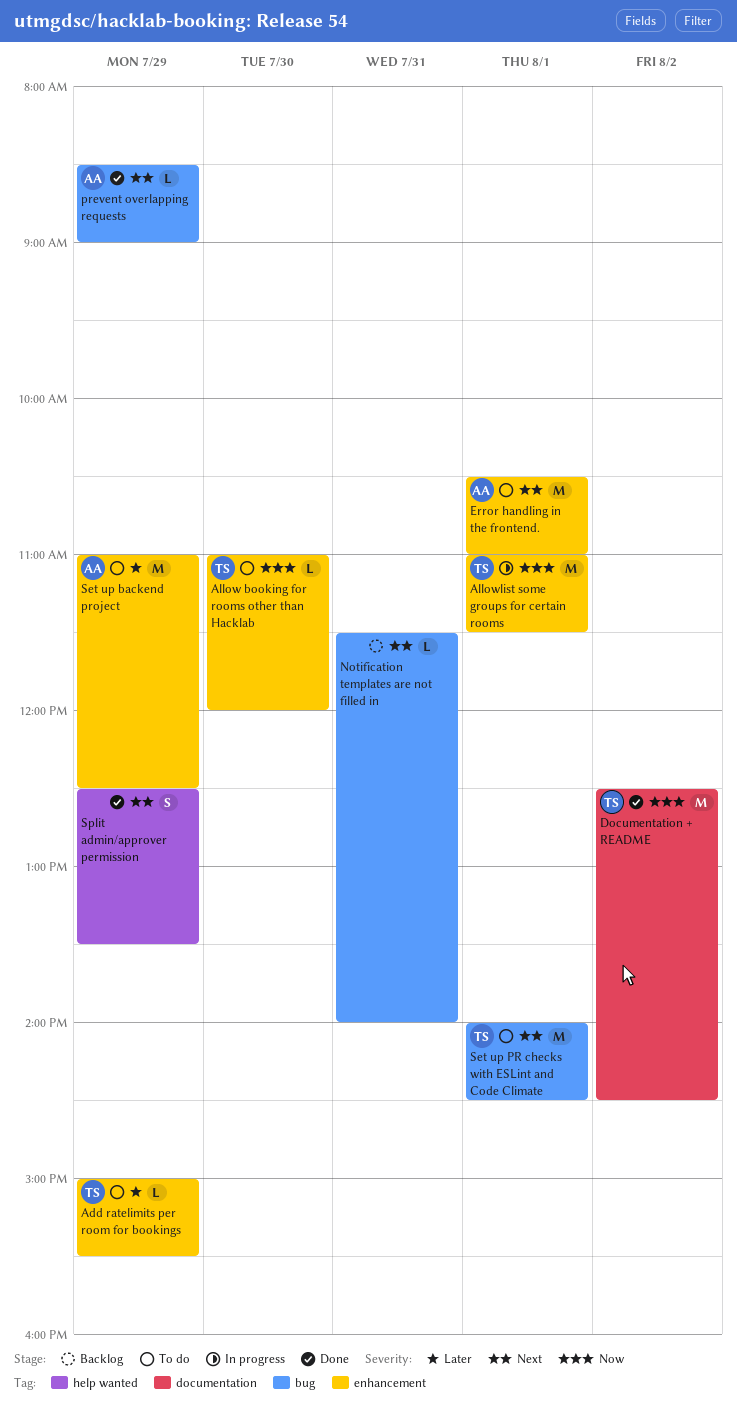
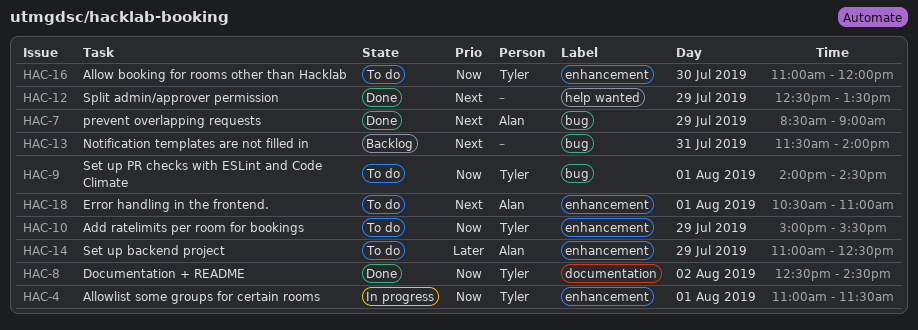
Add ratelimits per room for bookings, priority: Later -> Now
Set up PR checks with ESLint and Code Climate, priority: Next -> Now

